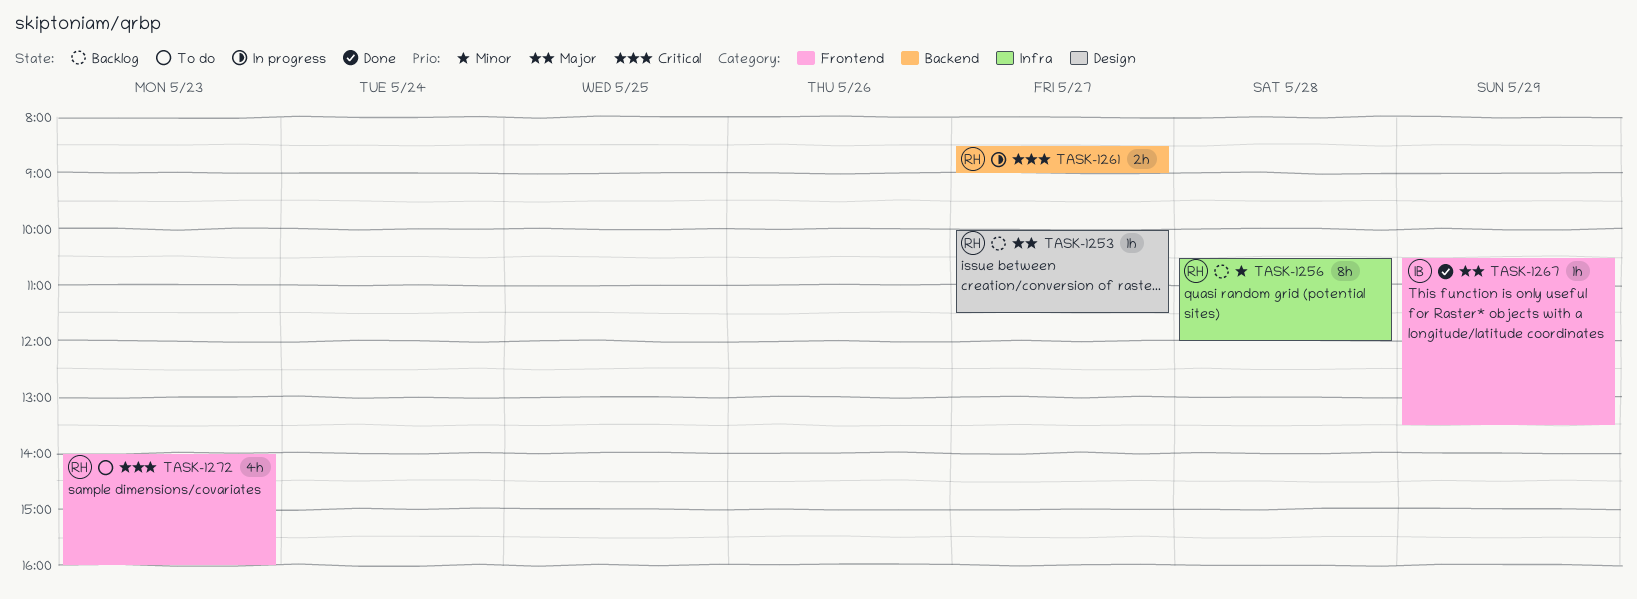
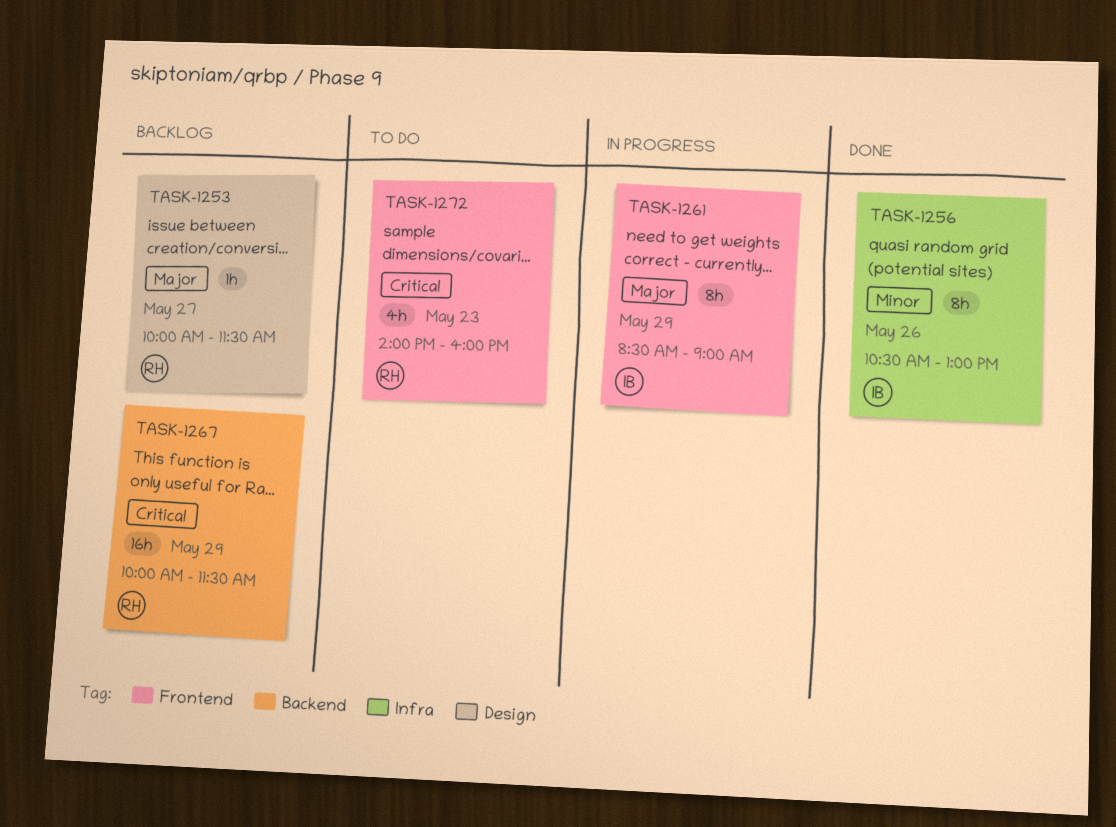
TASK-1256, status: Backlog -> Done
TASK-1256, owner: RH -> IB
TASK-1256, day: May 28 -> May 26
TASK-1256, ends: 12:00 -> 13:00
TASK-1261, owner: RH -> IB
TASK-1261, priority: Critical -> Major
TASK-1261, label: Backend -> Frontend
TASK-1261, estimate: 2h -> 8h
TASK-1261, day: May 27 -> May 29
TASK-1267, status: Done -> Backlog
TASK-1267, owner: IB -> RH
TASK-1267, priority: Major -> Critical
TASK-1267, label: Frontend -> Backend
TASK-1267, estimate: 1h -> 16h
TASK-1267, begins: 10:30 -> 10:00
TASK-1267, ends: 13:30 -> 11:30

